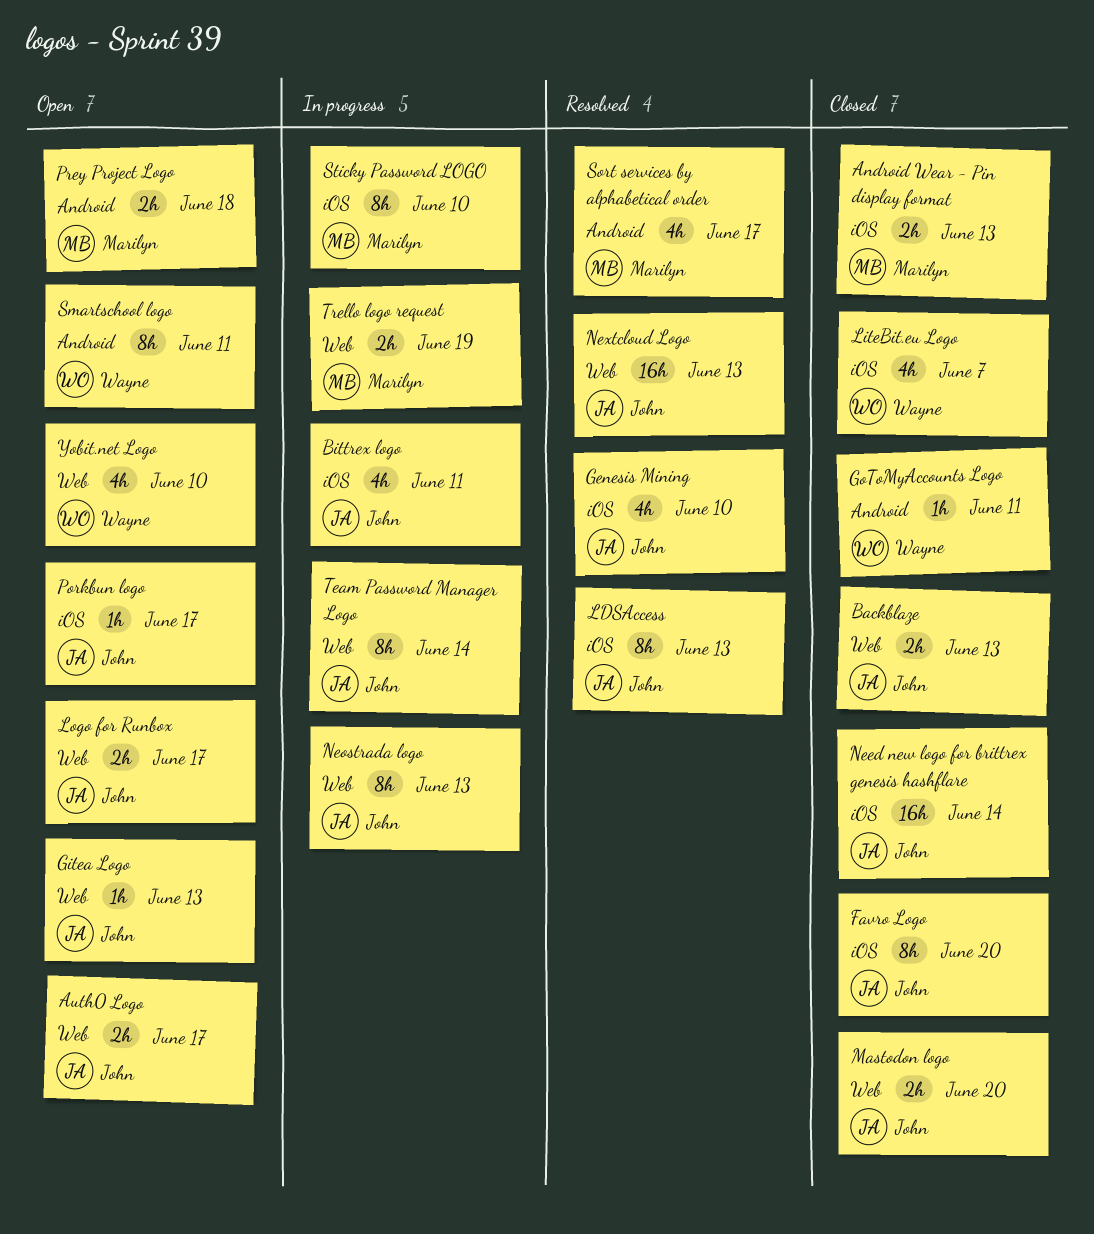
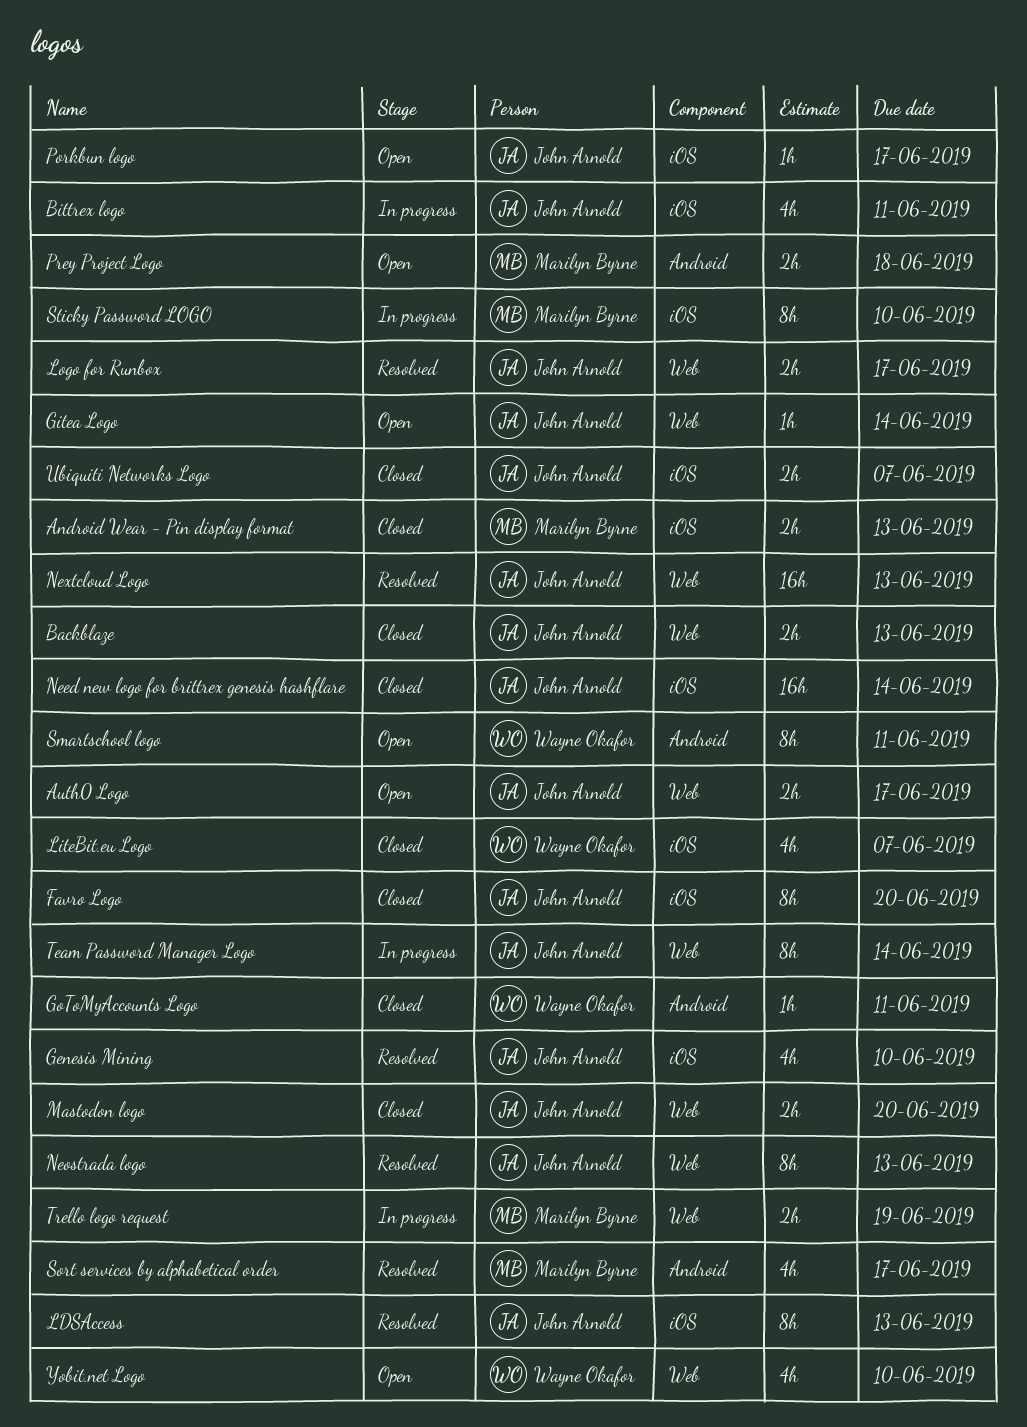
Gitea Logo, due: Jun 13 -> Jun 14
Logo for Runbox, status: Open -> Resolved
Neostrada logo, status: In progress -> Resolved
Ubiquiti Networks Logo: none -> present

